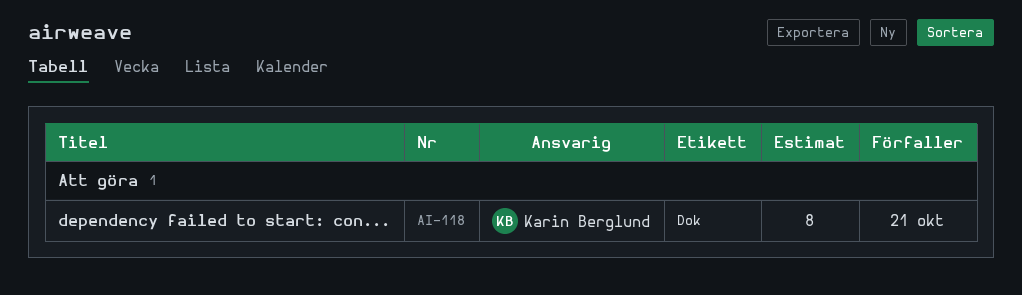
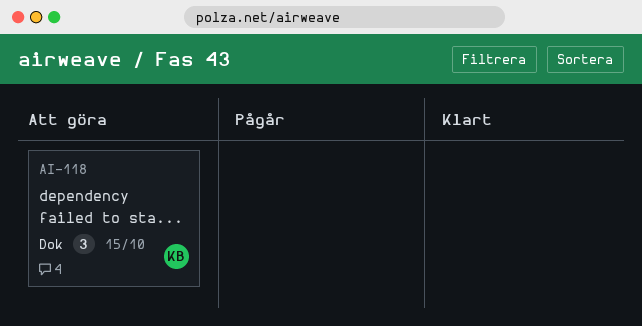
AI-118, estimate: 8 -> 3
AI-118, due: Oct 21 -> Oct 15

